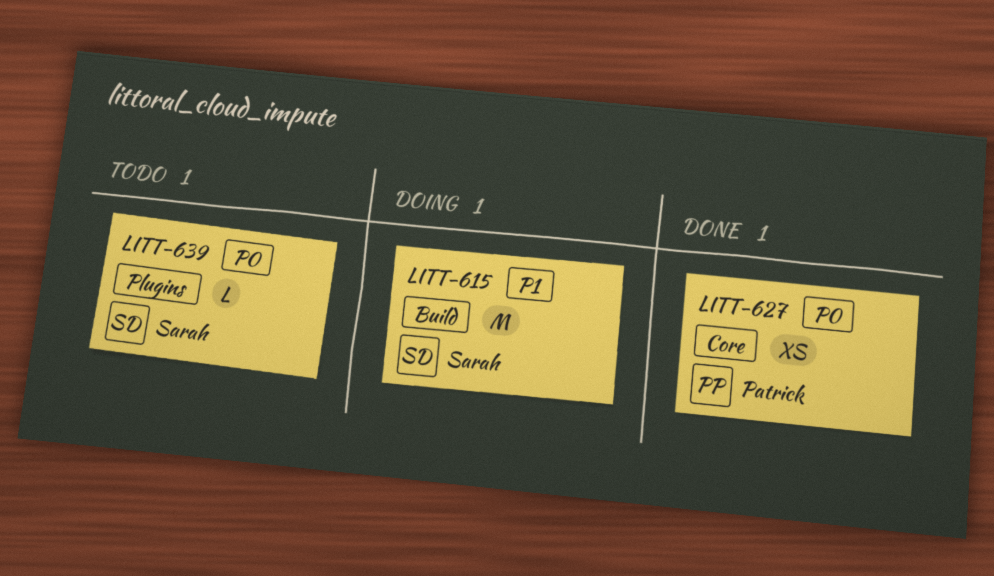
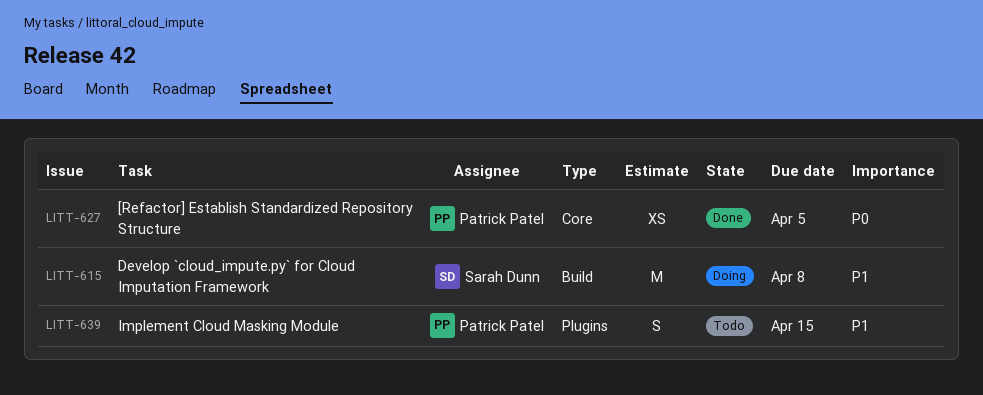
LITT-639, owner: Sarah Dunn -> Patrick Patel
LITT-639, priority: P0 -> P1
LITT-639, estimate: L -> S

